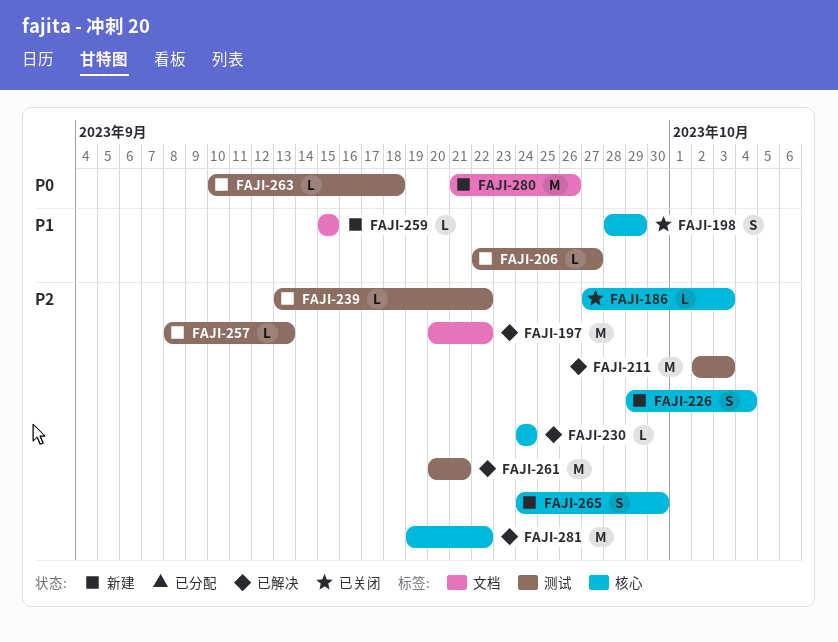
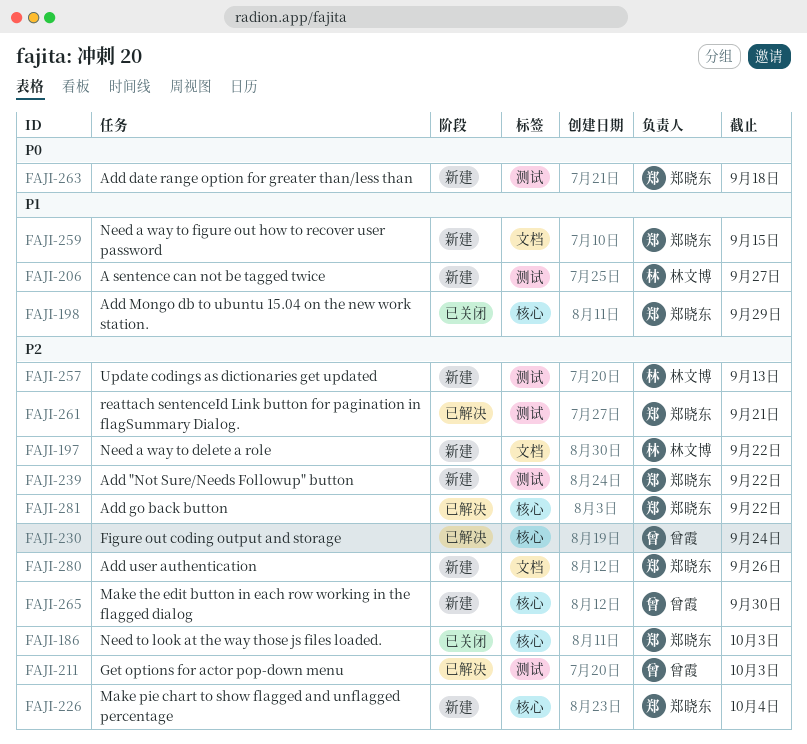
FAJI-197, status: 已解决 -> 新建
FAJI-280, priority: P0 -> P2

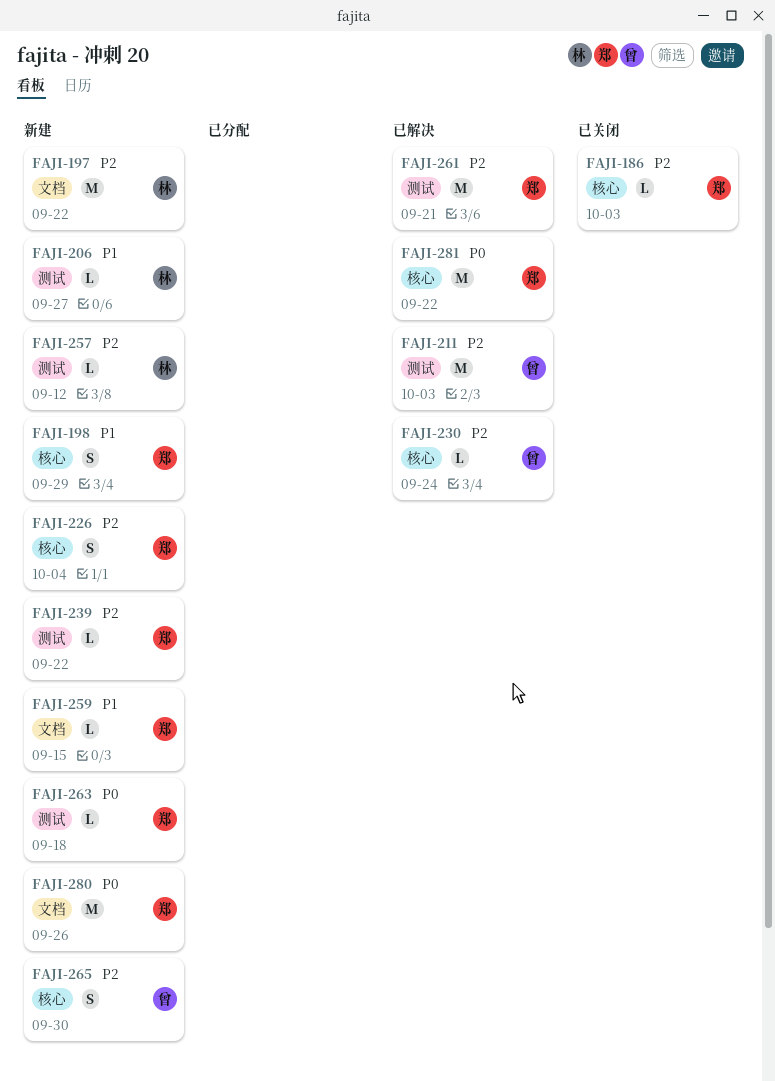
FAJI-198, status: 已关闭 -> 新建
FAJI-257, due: Sep 13 -> Sep 12
FAJI-280, priority: P2 -> P0
FAJI-281, priority: P2 -> P0

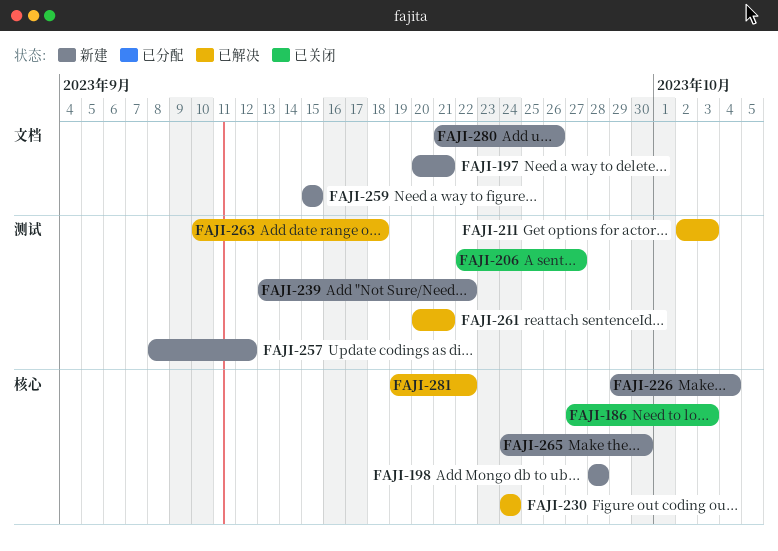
FAJI-197, due: Sep 22 -> Sep 21
FAJI-198, due: Sep 29 -> Sep 28
FAJI-206, status: 新建 -> 已关闭
FAJI-263, status: 新建 -> 已解决

